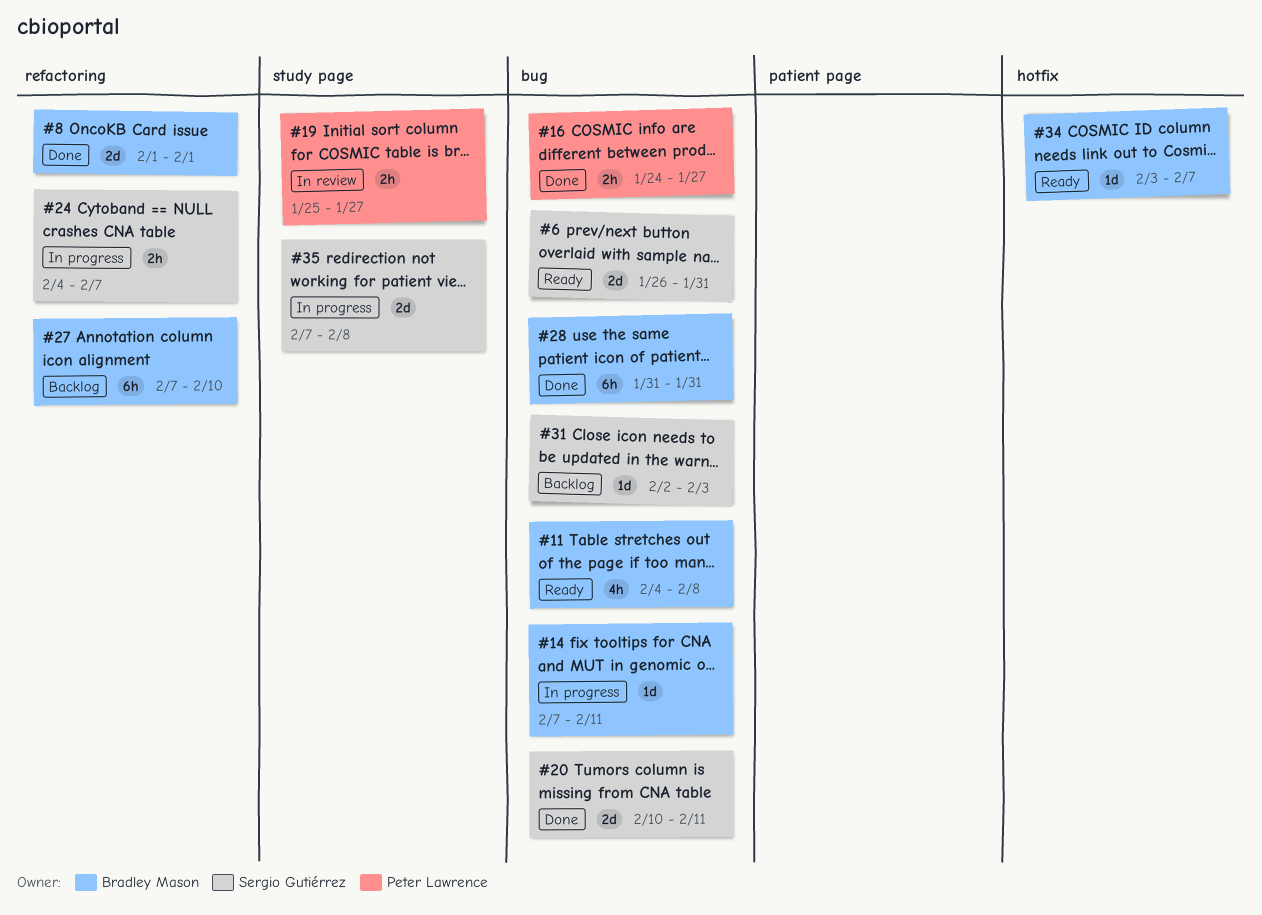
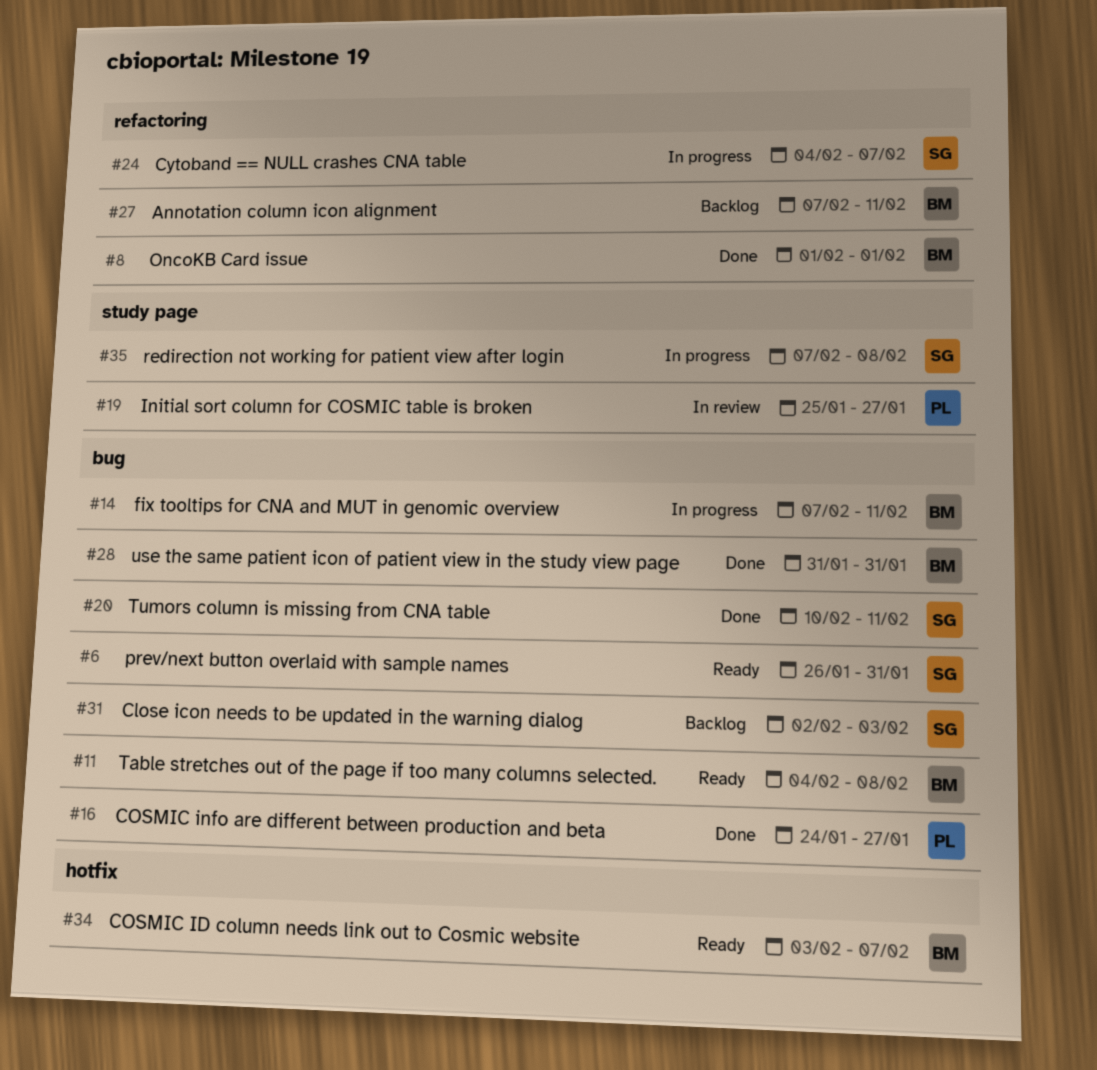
#27, due: Feb 10 -> Feb 11

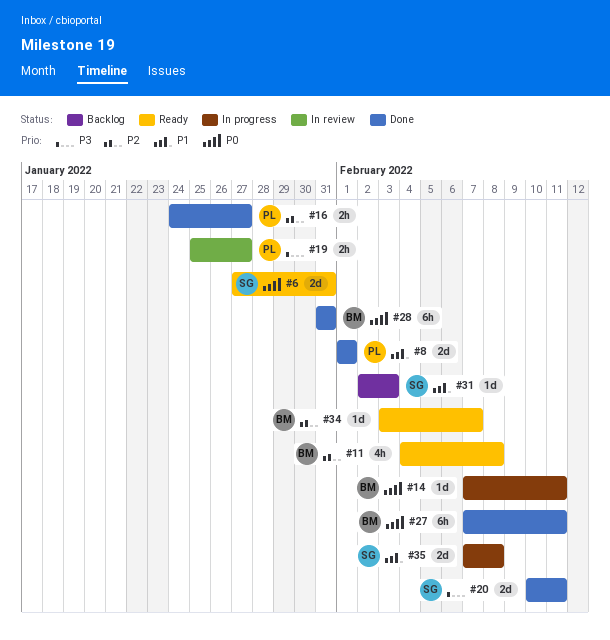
#6, start: Jan 26 -> Jan 27
#8, owner: BM -> PL
#24: present -> none
#27, status: Backlog -> Done

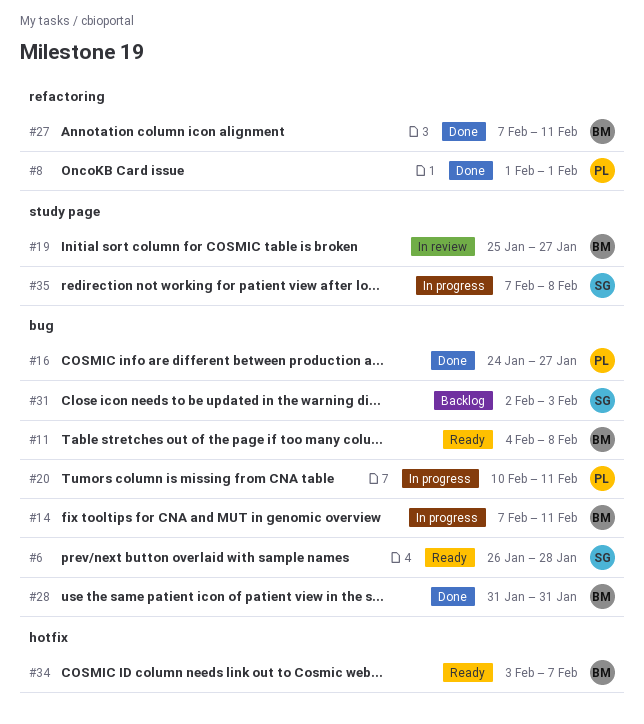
#6, start: Jan 27 -> Jan 26
#6, due: Jan 31 -> Jan 28
#19, owner: PL -> BM
#20, status: Done -> In progress
#20, owner: SG -> PL

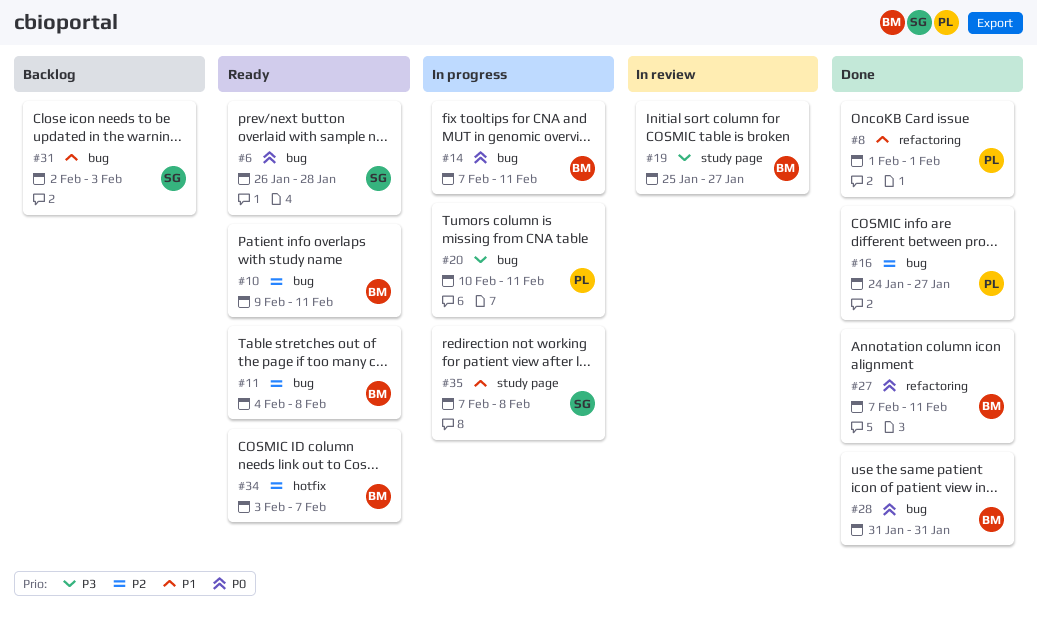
#10: none -> present

